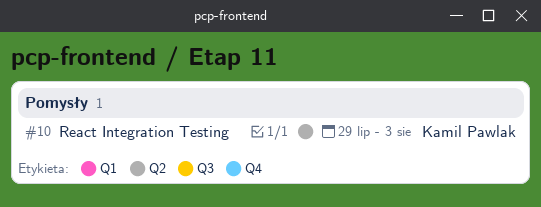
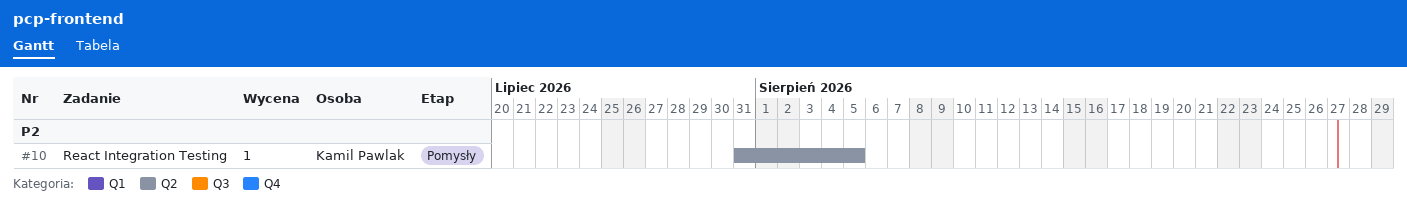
#10, start: Jul 29 -> Jul 31
#10, due: Aug 3 -> Aug 5

